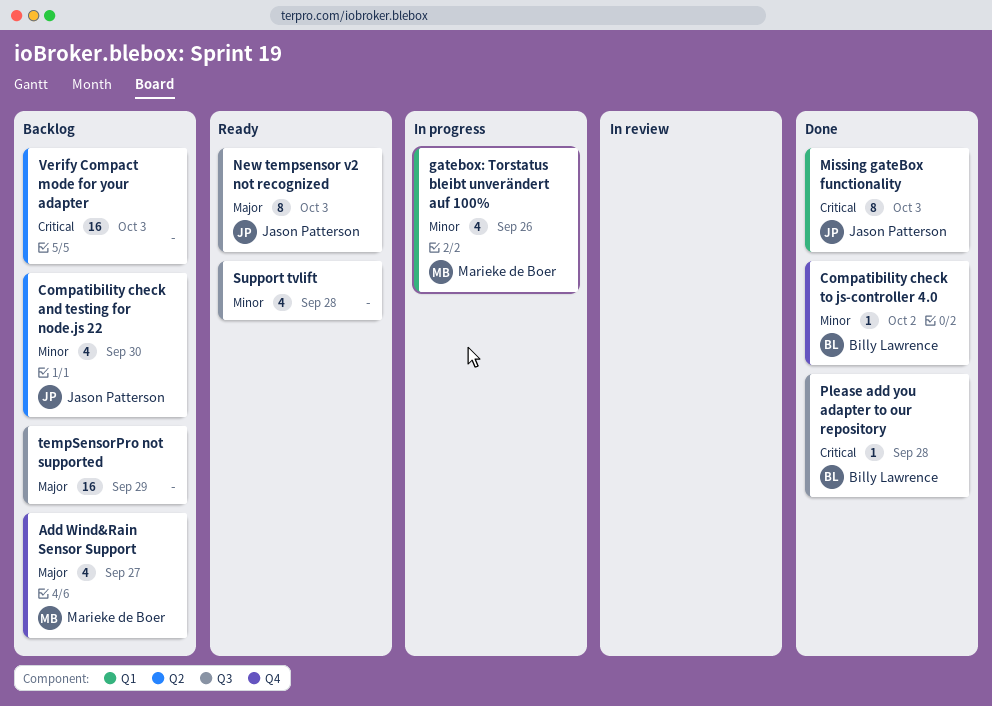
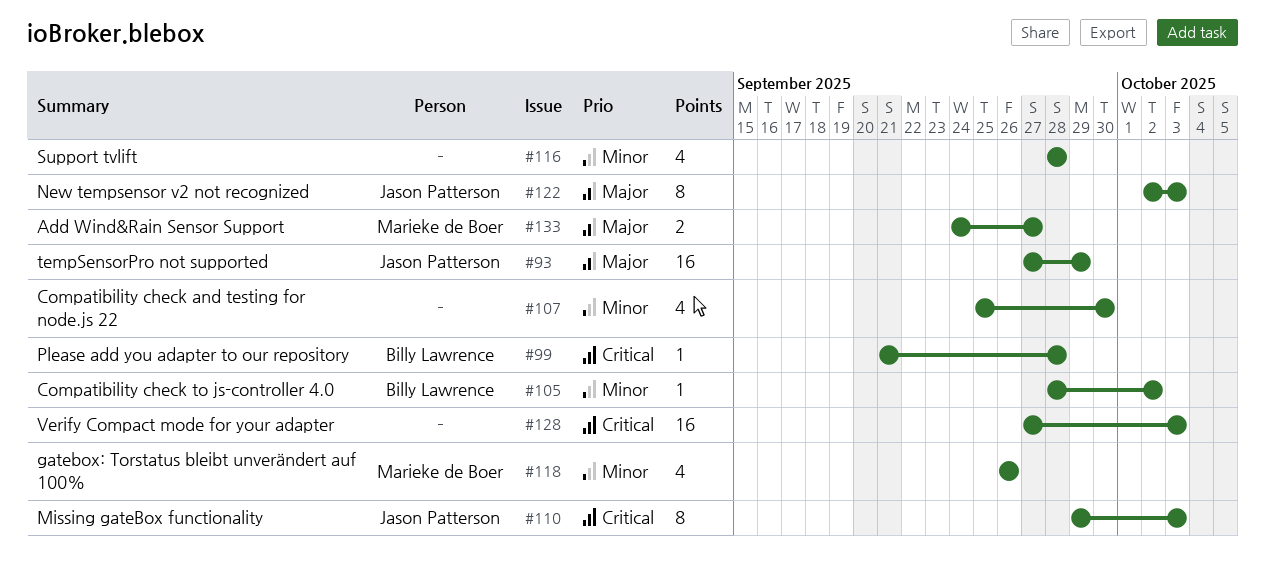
Add Wind&Rain Sensor Support, estimate: 4 -> 2
Compatibility check and testing for node.js 22, owner: Jason Patterson -> none
tempSensorPro not supported, owner: none -> Jason Patterson

